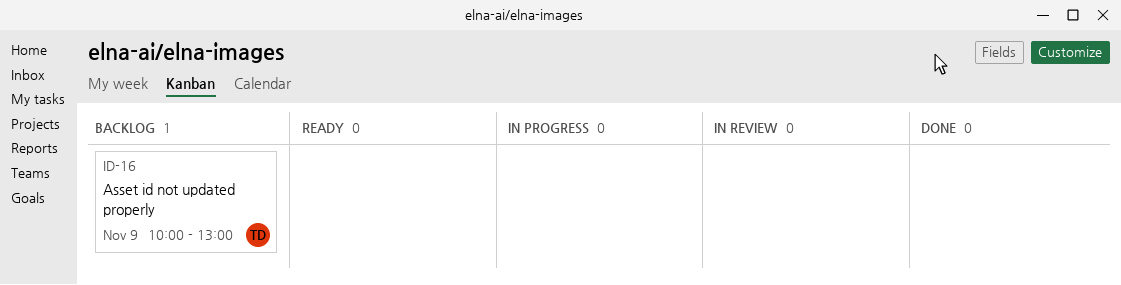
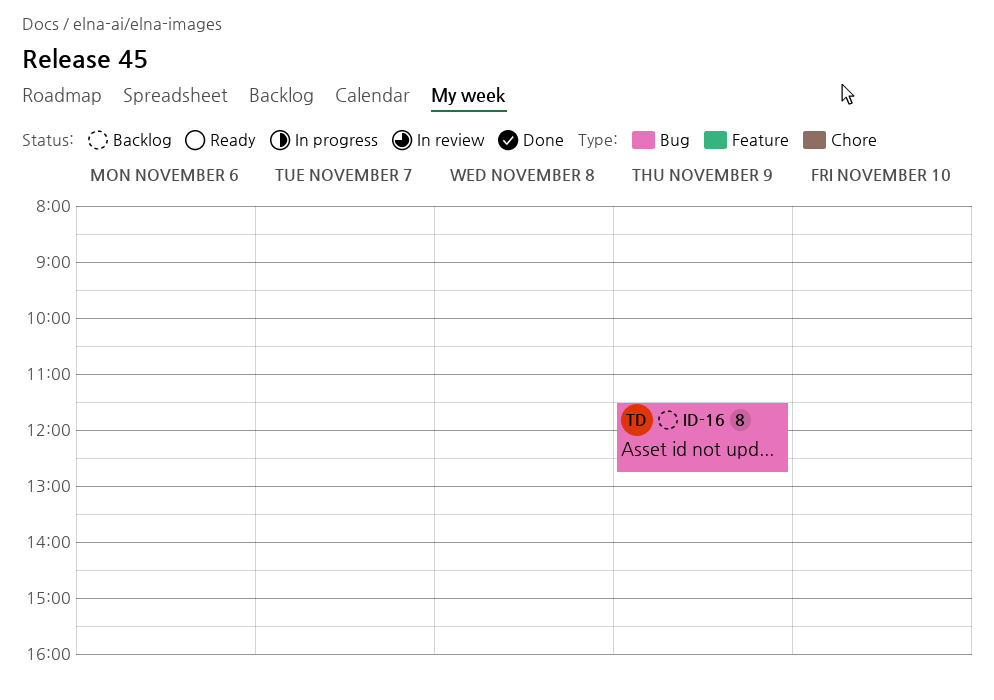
ID-16, begins: 10:00 -> 11:30
ID-16, ends: 13:00 -> 12:45

